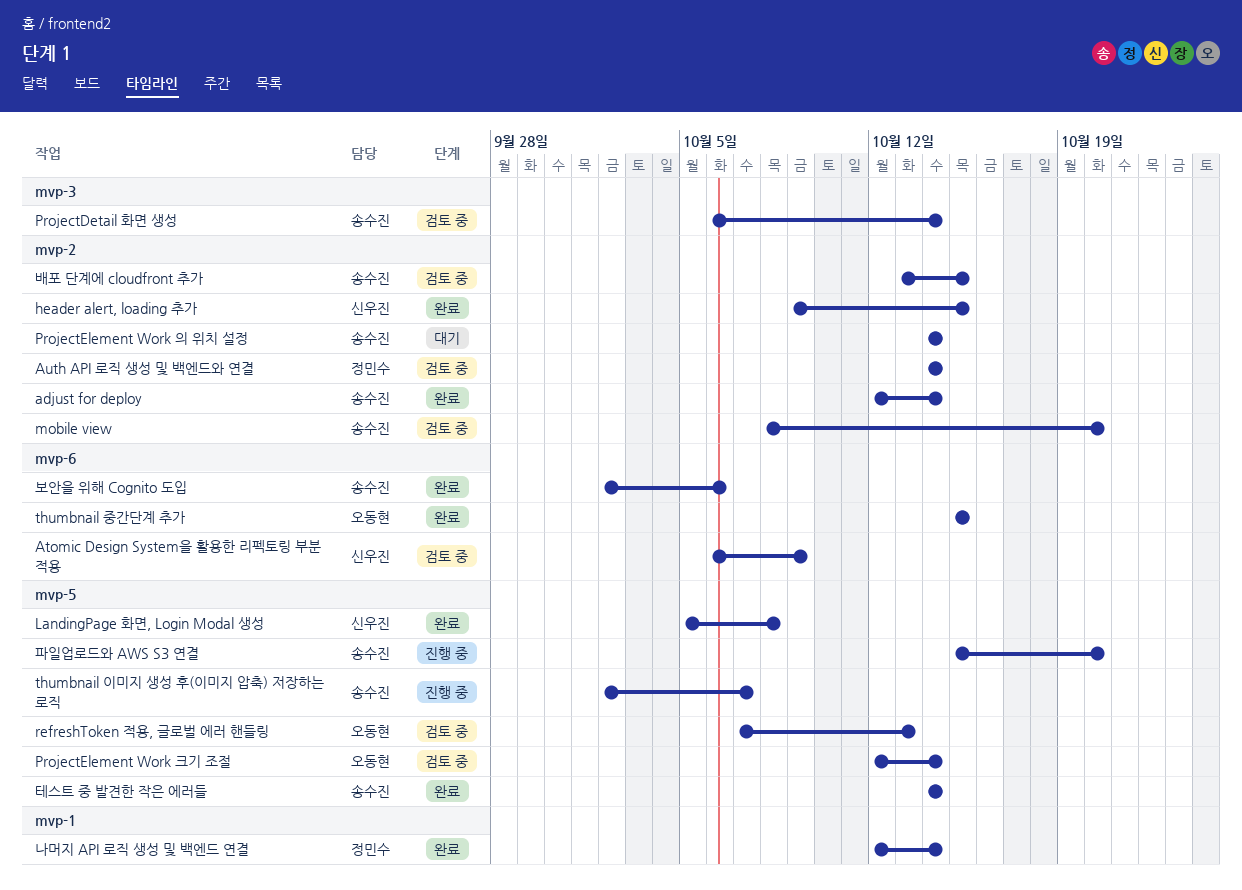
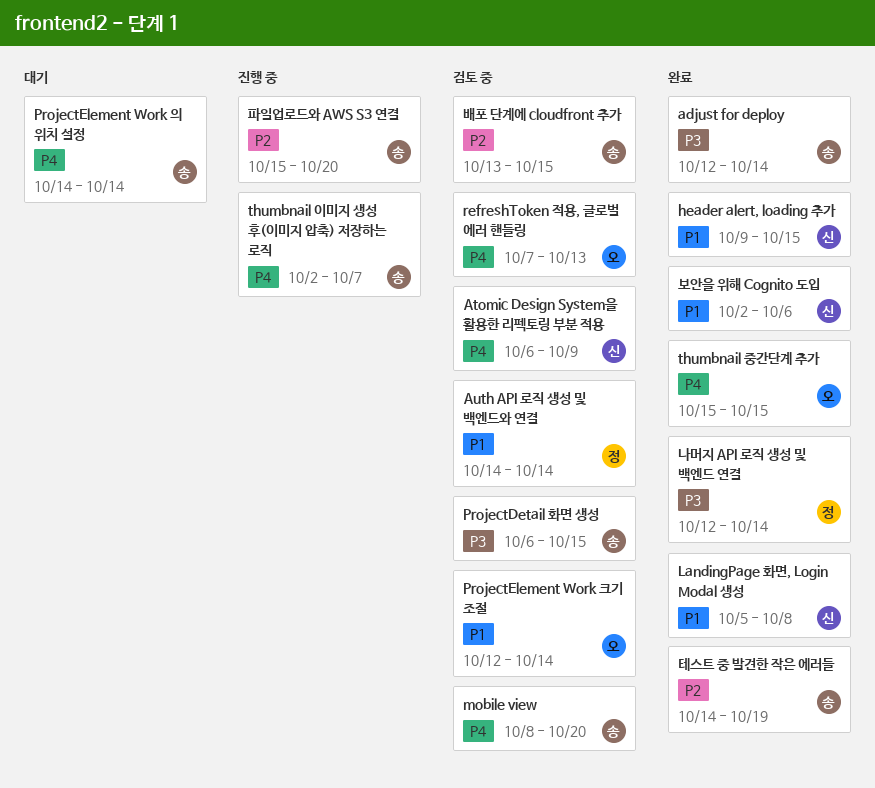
ProjectDetail 화면 생성, due: Oct 14 -> Oct 15
보안을 위해 Cognito 도입, owner: 송수진 -> 신우진
테스트 중 발견한 작은 에러들, due: Oct 14 -> Oct 19

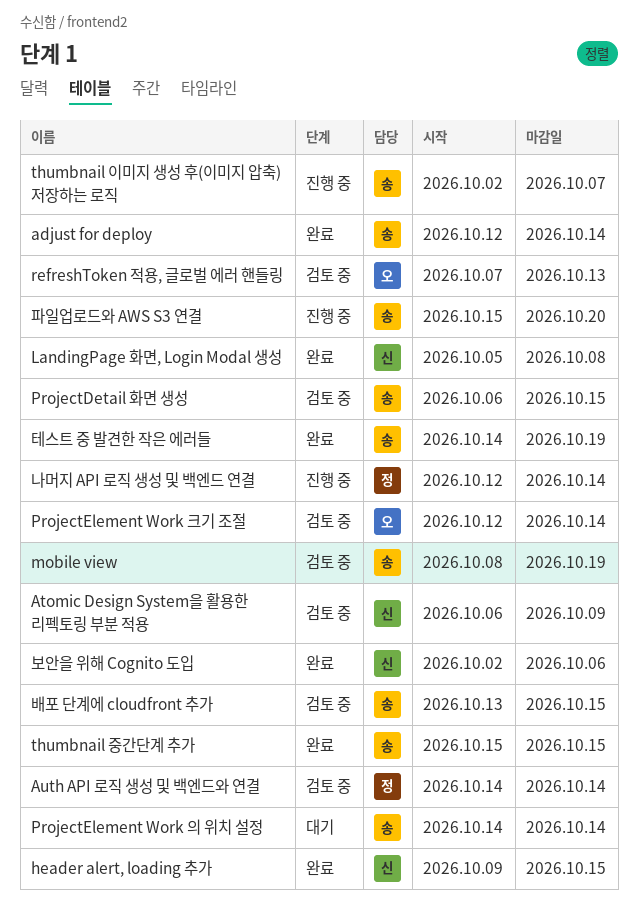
mobile view, due: Oct 20 -> Oct 19
thumbnail 중간단계 추가, owner: 오 -> 송
나머지 API 로직 생성 및 백엔드 연결, status: 완료 -> 진행 중

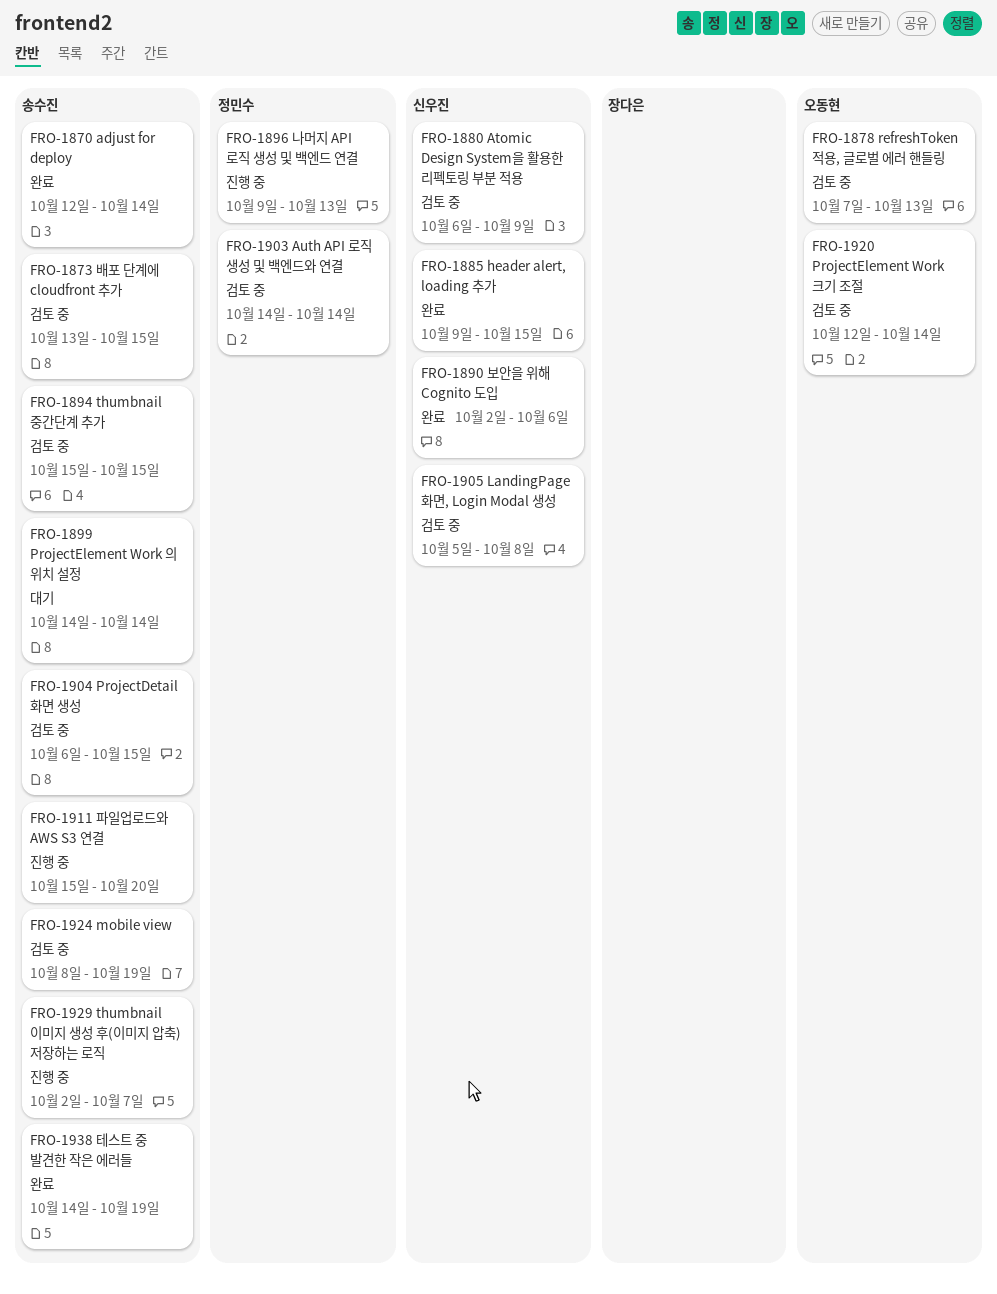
LandingPage 화면, Login Modal 생성, status: 완료 -> 검토 중
thumbnail 중간단계 추가, status: 완료 -> 검토 중
나머지 API 로직 생성 및 백엔드 연결, start: Oct 12 -> Oct 9
나머지 API 로직 생성 및 백엔드 연결, due: Oct 14 -> Oct 13

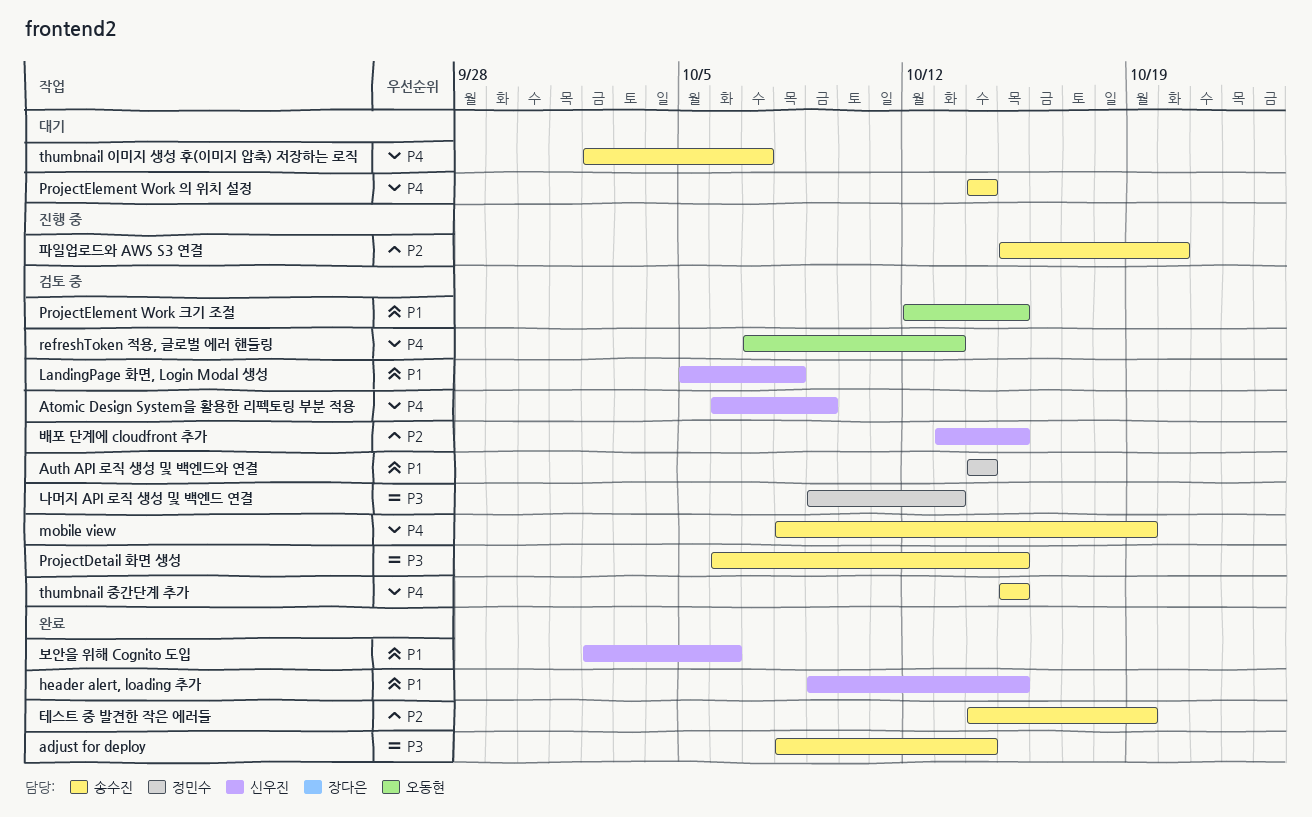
adjust for deploy, start: Oct 12 -> Oct 8
ProjectElement Work 크기 조절, due: Oct 14 -> Oct 15
thumbnail 이미지 생성 후(이미지 압축) 저장하는 로직, status: 진행 중 -> 대기
나머지 API 로직 생성 및 백엔드 연결, status: 진행 중 -> 검토 중
배포 단계에 cloudfront 추가, owner: 송수진 -> 신우진

